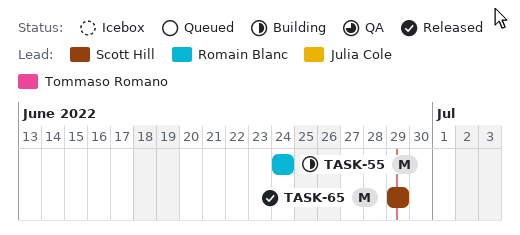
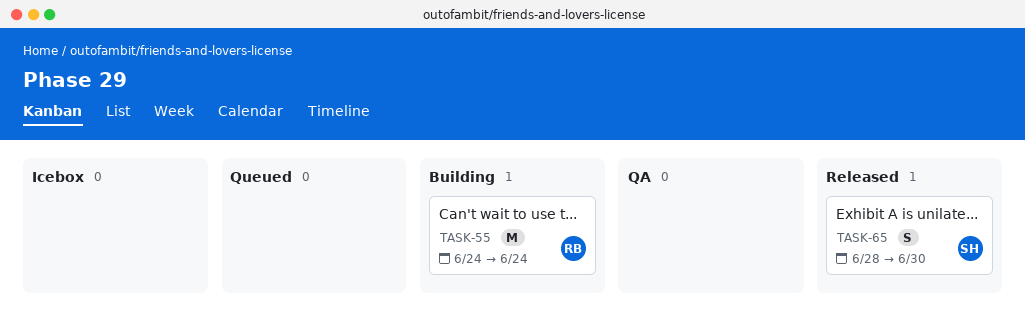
TASK-65, estimate: M -> S
TASK-65, start: Jun 29 -> Jun 28
TASK-65, due: Jun 29 -> Jun 30

